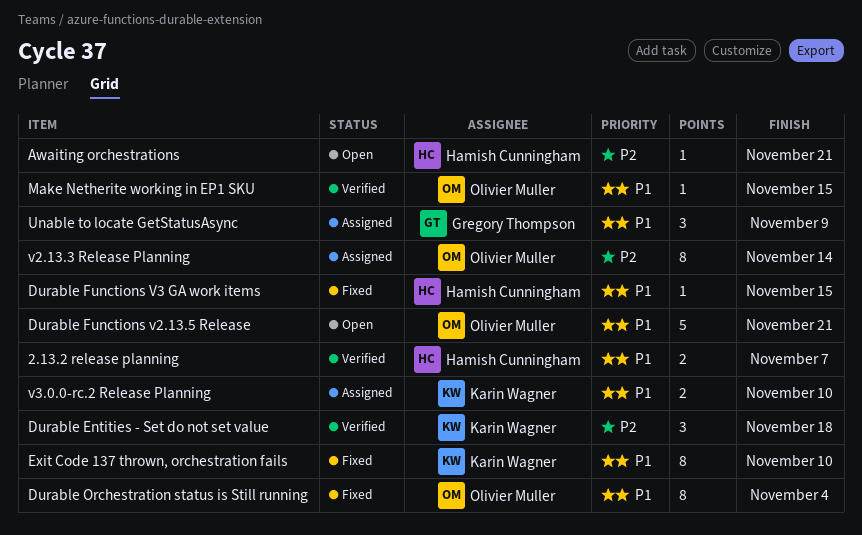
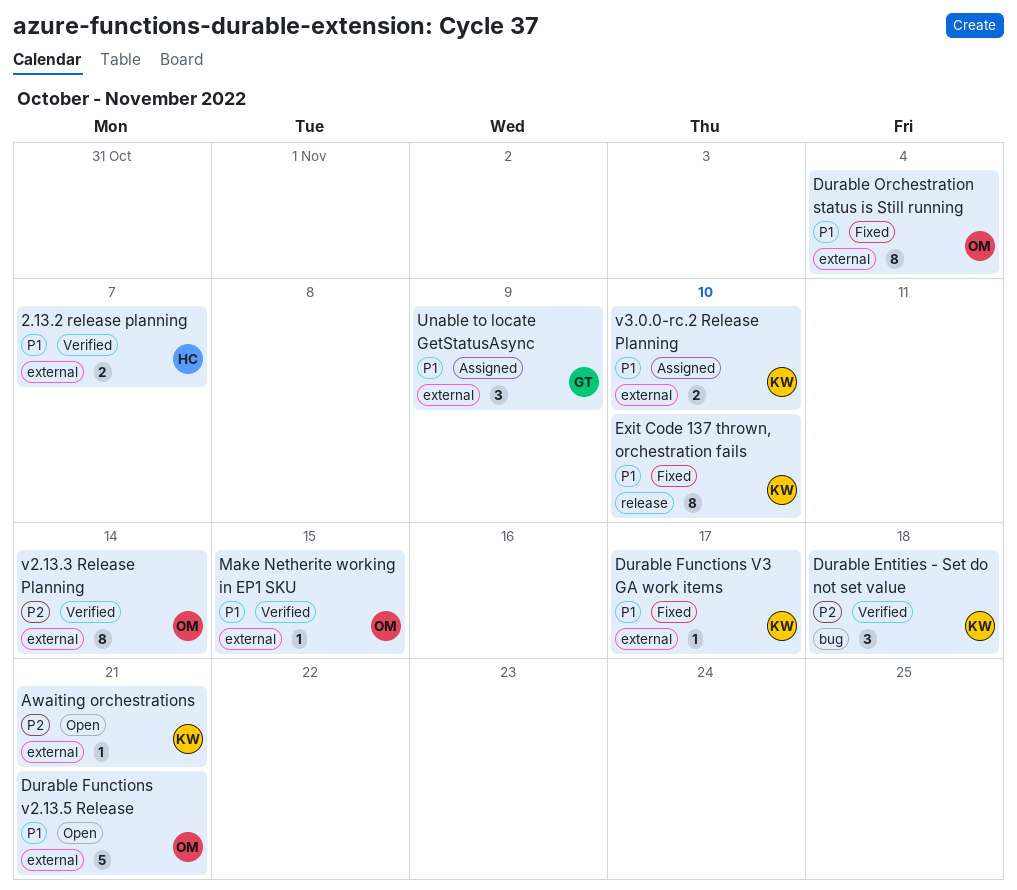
Awaiting orchestrations, owner: Hamish Cunningham -> Karin Wagner
Durable Functions V3 GA work items, owner: Hamish Cunningham -> Karin Wagner
Durable Functions V3 GA work items, due: Nov 15 -> Nov 17
v2.13.3 Release Planning, status: Assigned -> Verified

